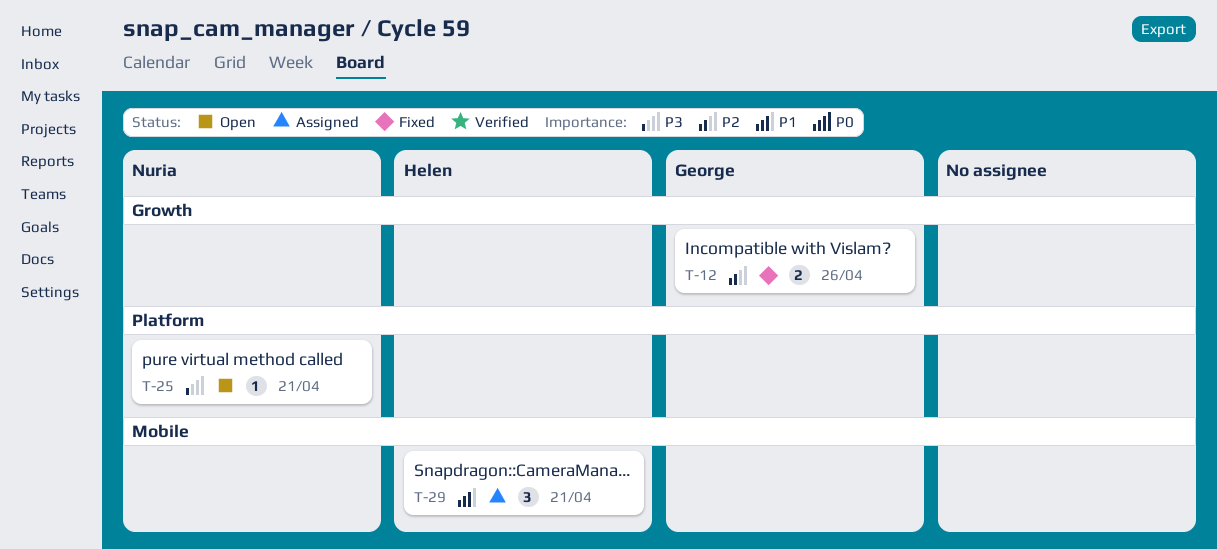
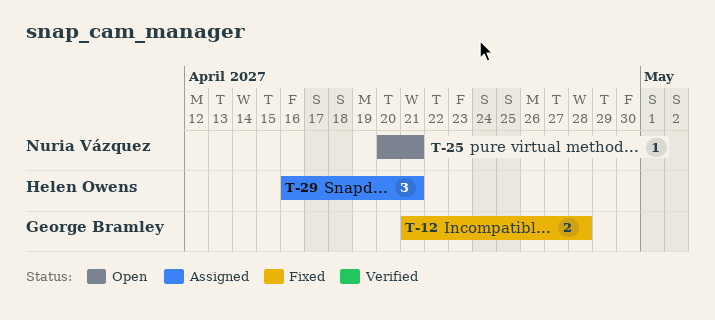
T-12, due: Apr 26 -> Apr 28

